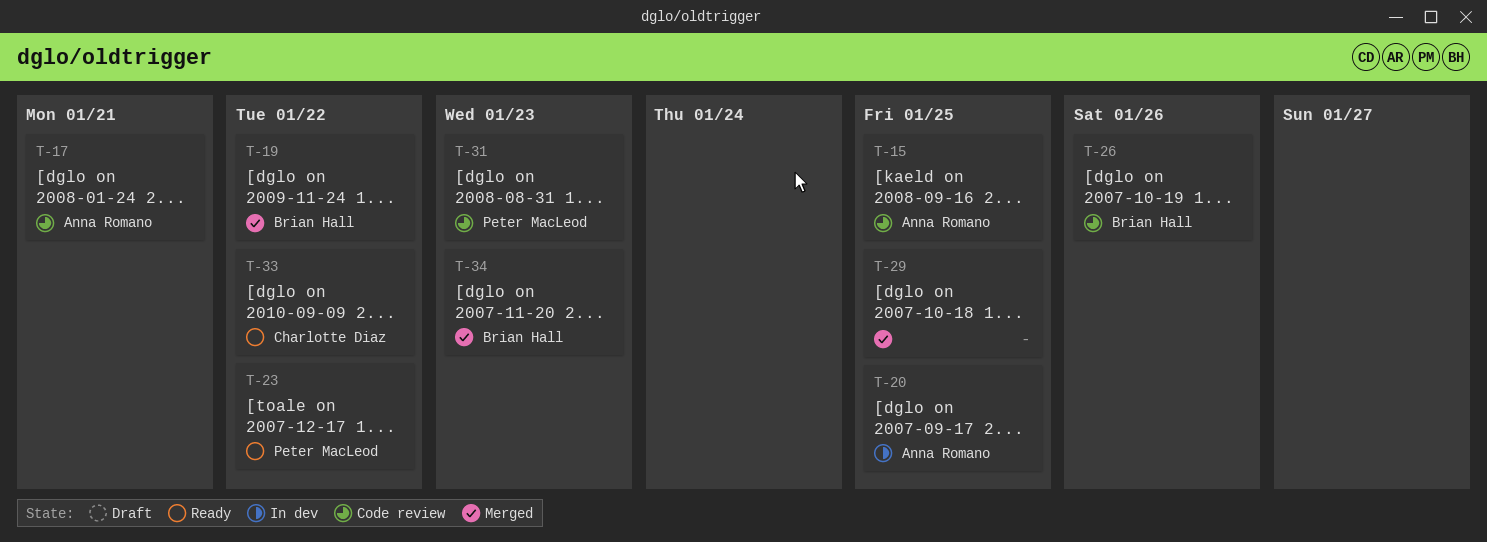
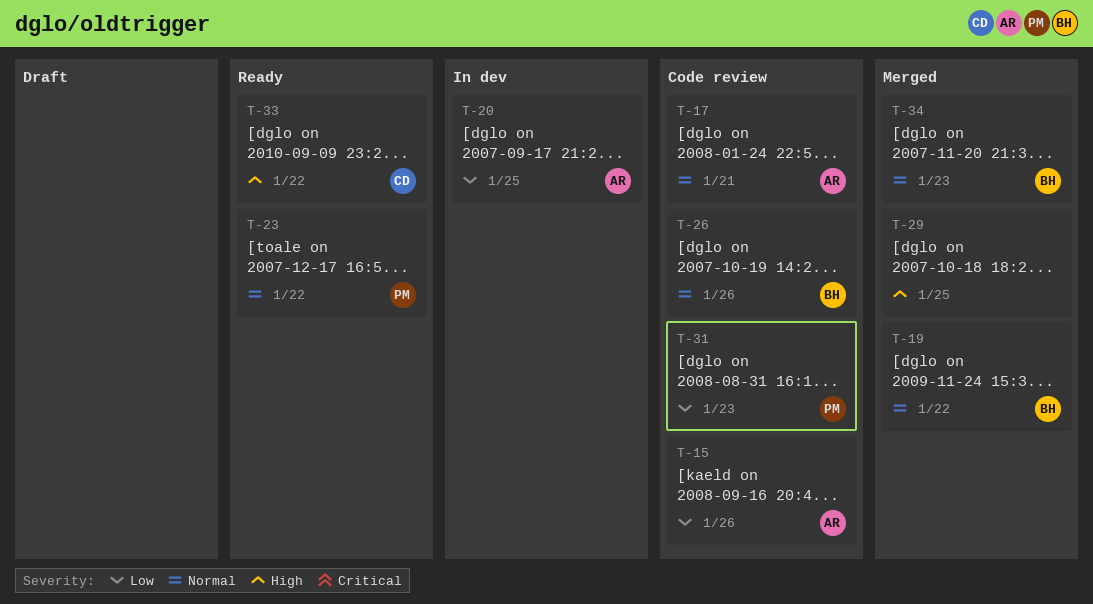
T-15, due: Jan 25 -> Jan 26

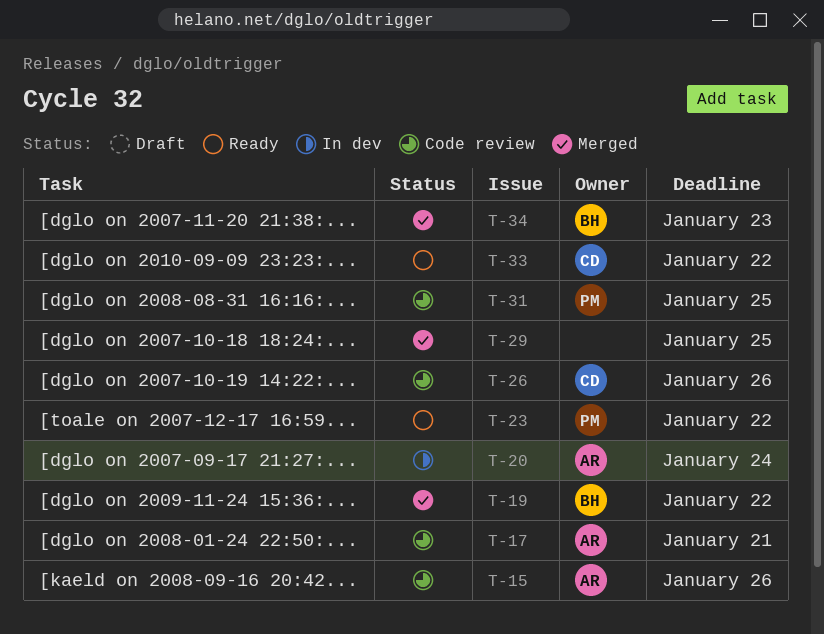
T-20, due: Jan 25 -> Jan 24
T-26, owner: BH -> CD
T-31, due: Jan 23 -> Jan 25

